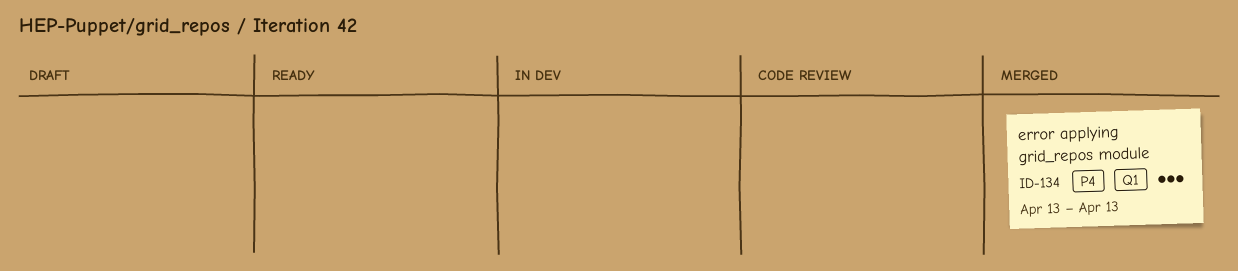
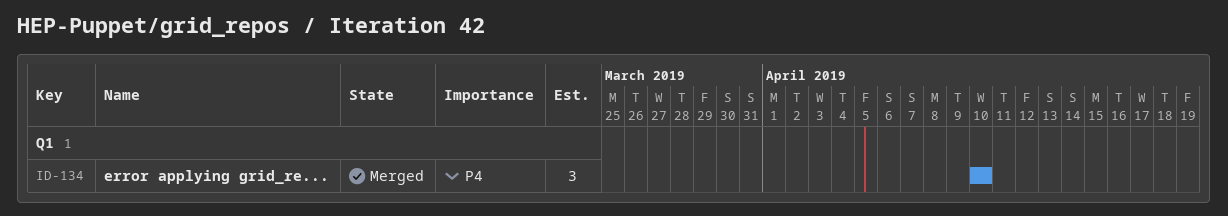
ID-134, start: Apr 13 -> Apr 10
ID-134, due: Apr 13 -> Apr 10

